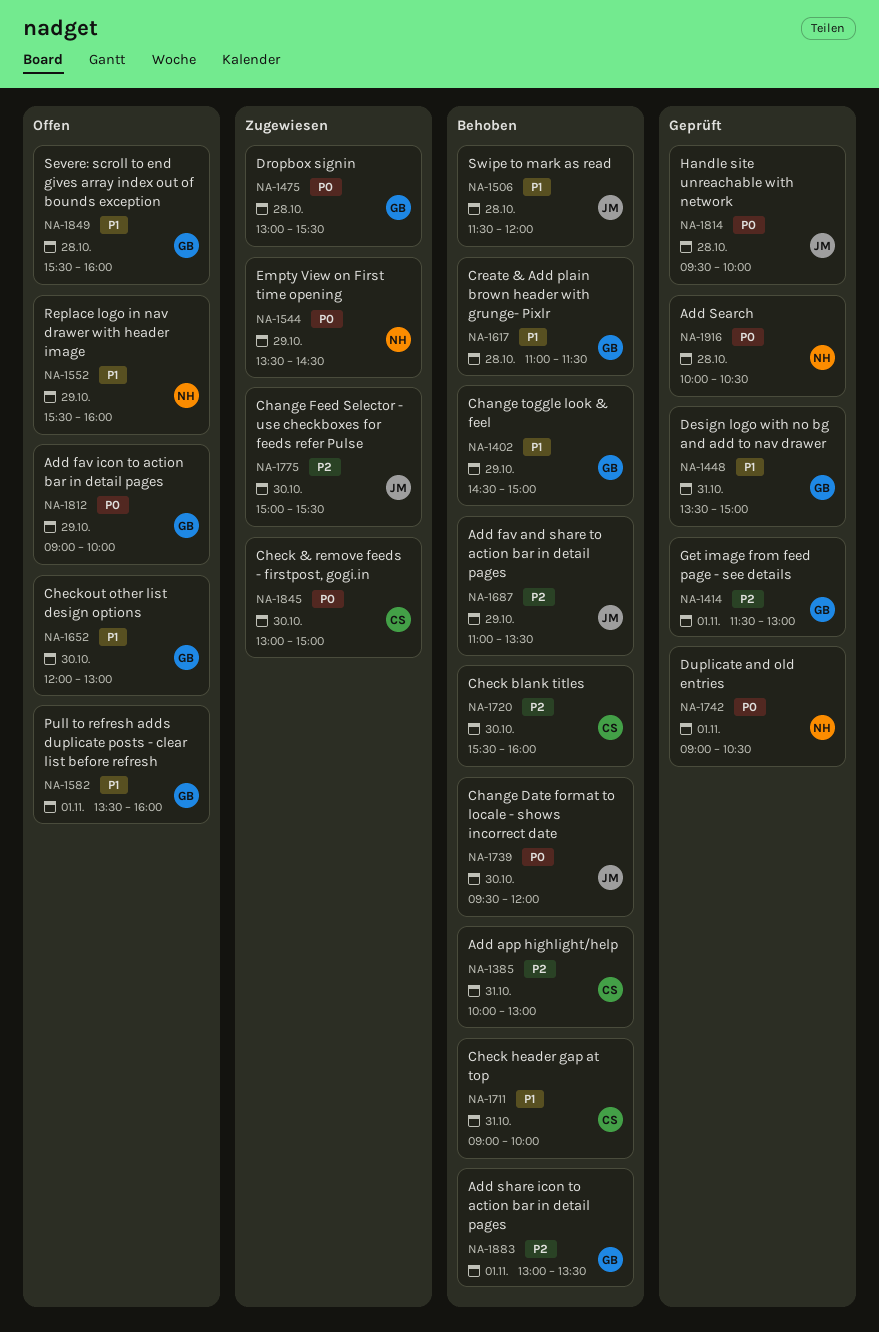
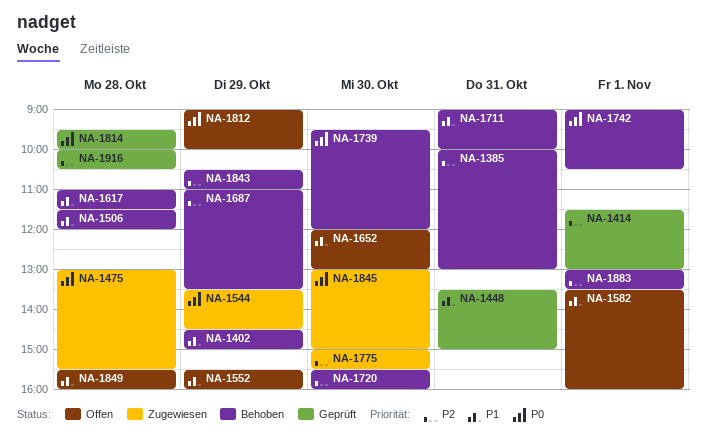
NA-1742, status: Geprüft -> Behoben
NA-1843: none -> present
NA-1916, priority: P0 -> P2

